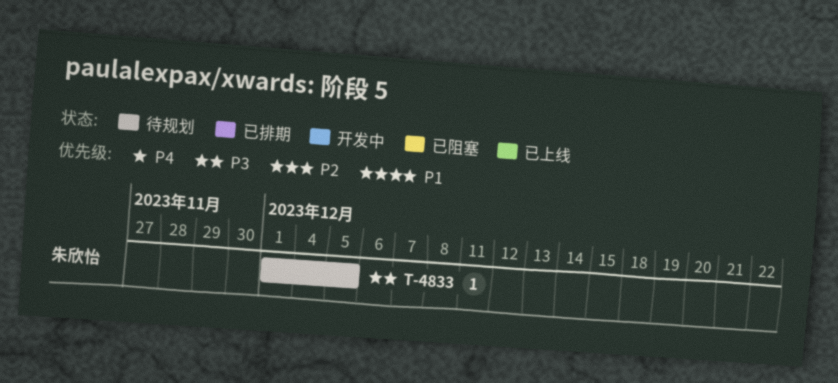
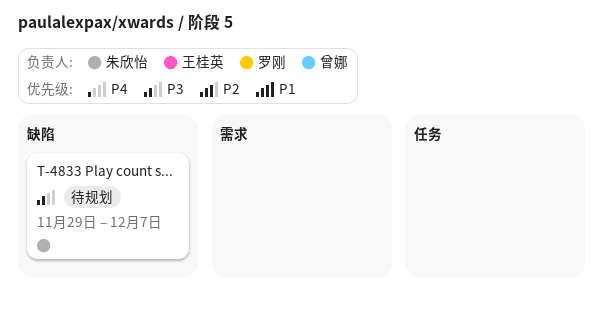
T-4833, start: Dec 1 -> Nov 29
T-4833, due: Dec 5 -> Dec 7

